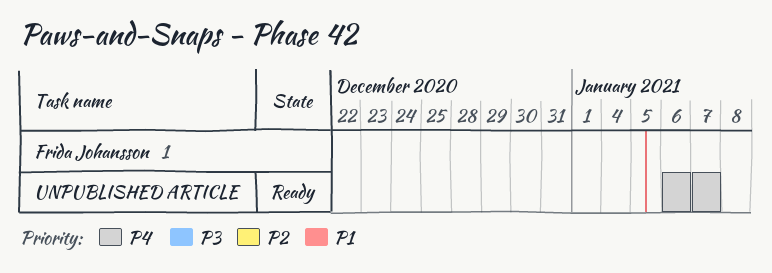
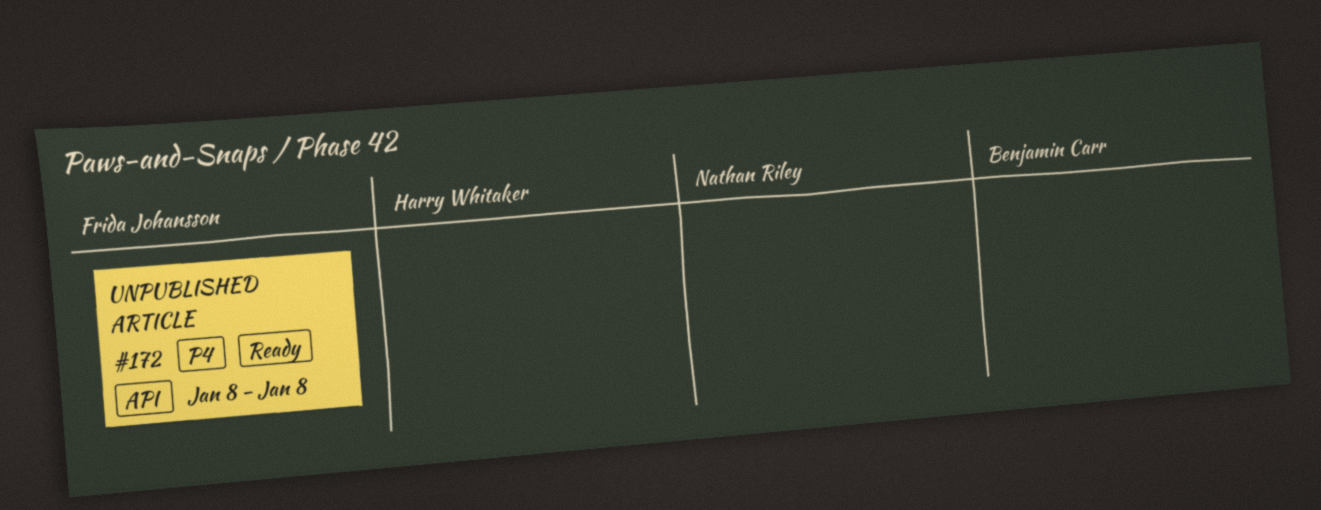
UNPUBLISHED ARTICLE, start: Jan 6 -> Jan 8
UNPUBLISHED ARTICLE, due: Jan 7 -> Jan 8

